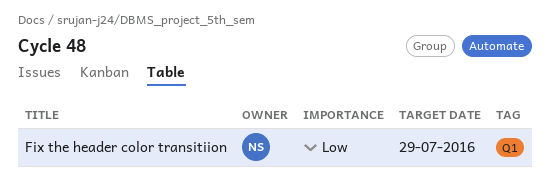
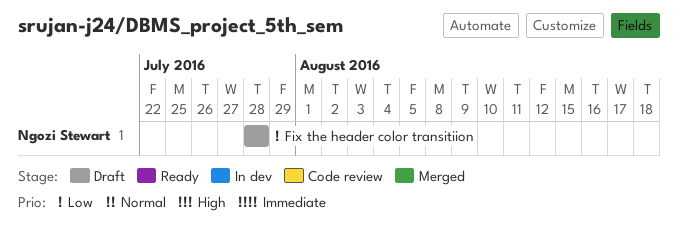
Fix the header color transitiion, due: Jul 29 -> Jul 28

